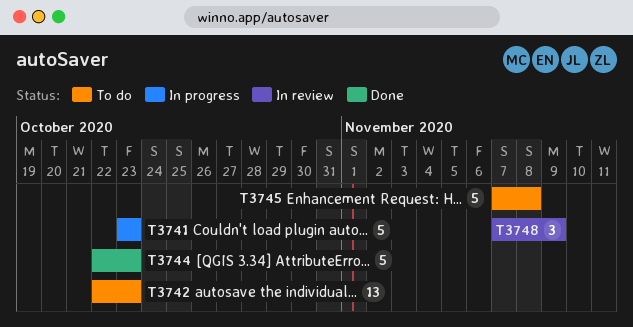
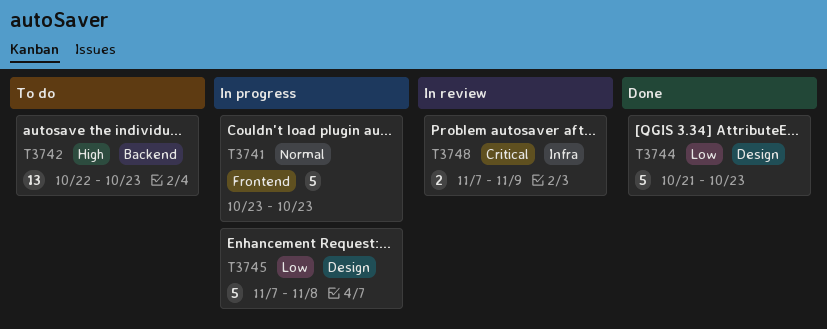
T3744, start: Oct 22 -> Oct 21
T3745, status: To do -> In progress
T3748, estimate: 3 -> 2

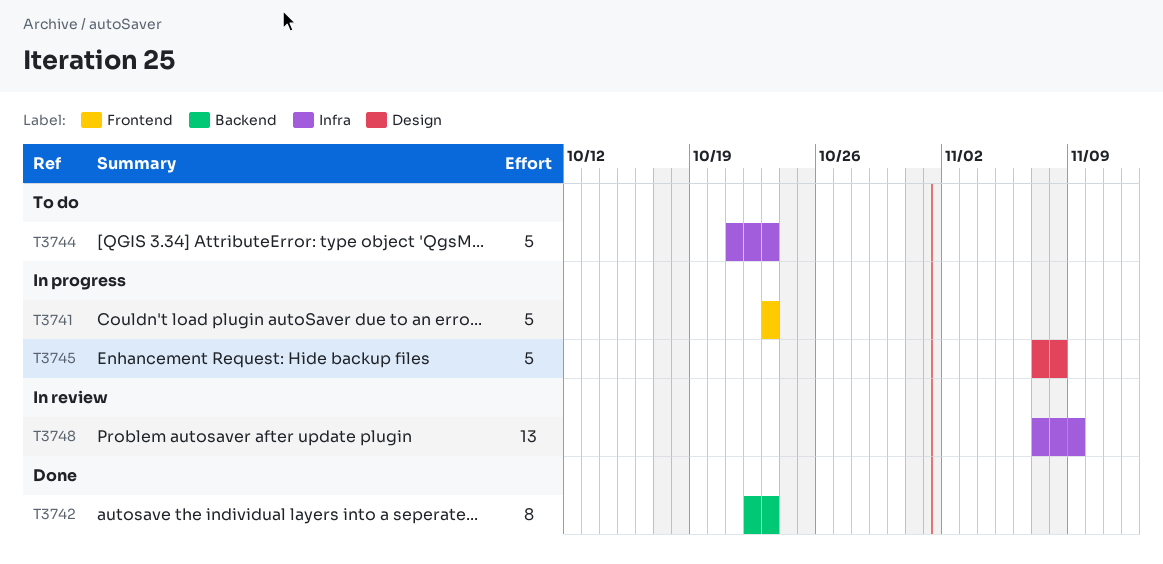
T3742, status: To do -> Done
T3742, estimate: 13 -> 8
T3744, status: Done -> To do
T3744, label: Design -> Infra
T3748, estimate: 2 -> 13

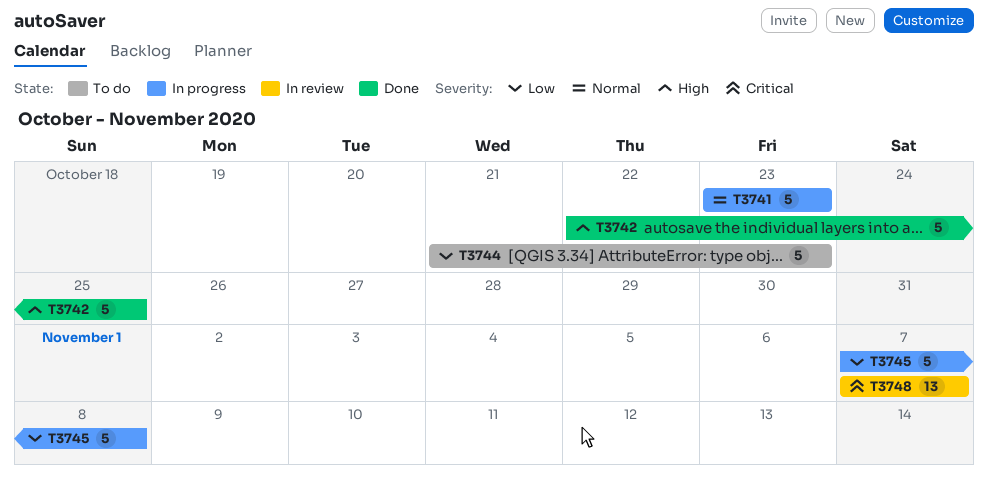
T3742, estimate: 8 -> 5
T3742, due: Oct 23 -> Oct 25
T3748, due: Nov 9 -> Nov 7

